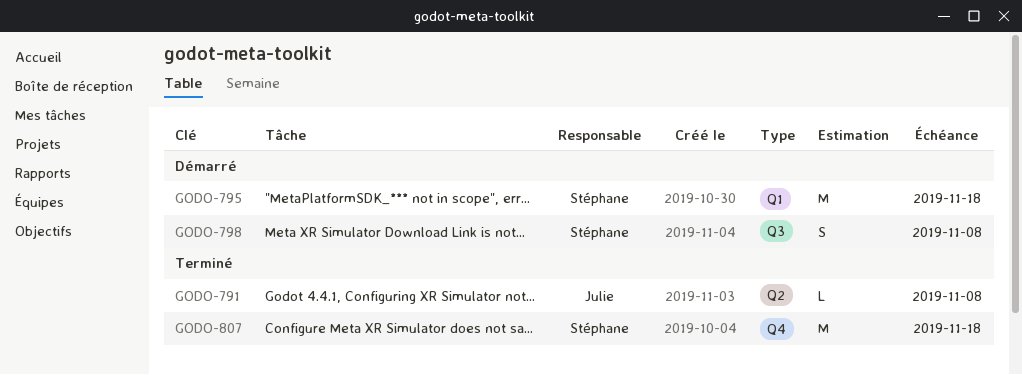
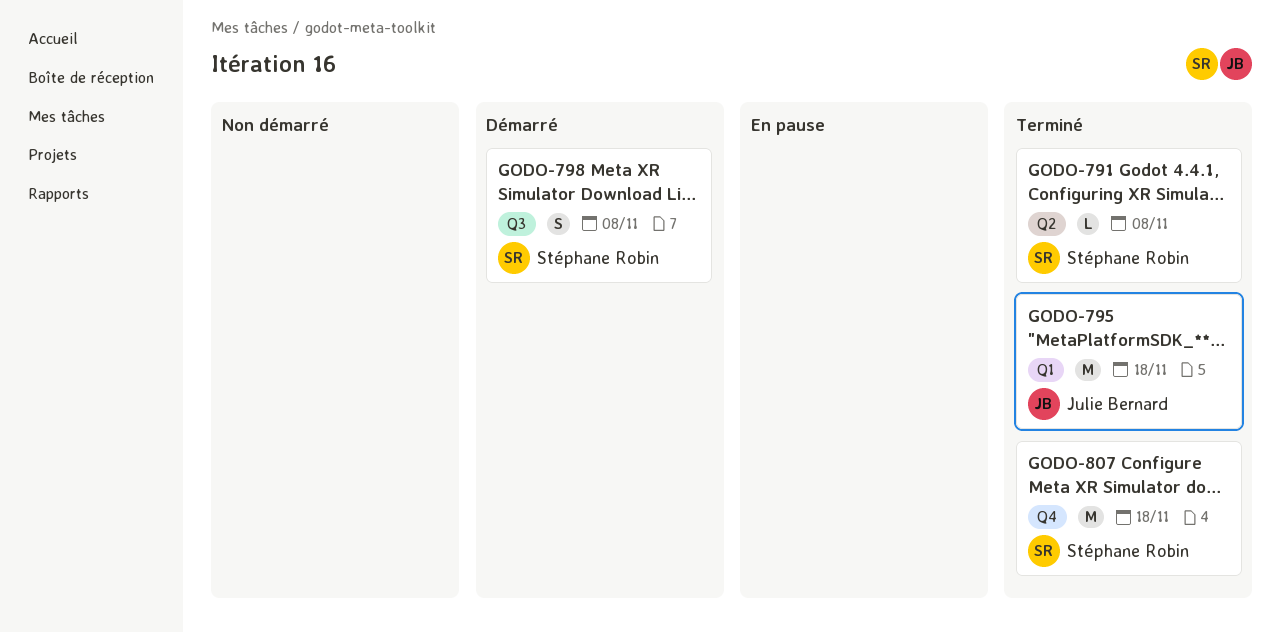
GODO-791, owner: Julie Bernard -> Stéphane Robin
GODO-795, status: Démarré -> Terminé
GODO-795, owner: Stéphane Robin -> Julie Bernard

